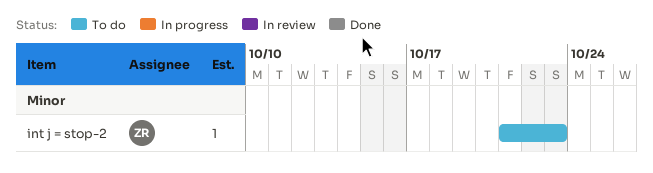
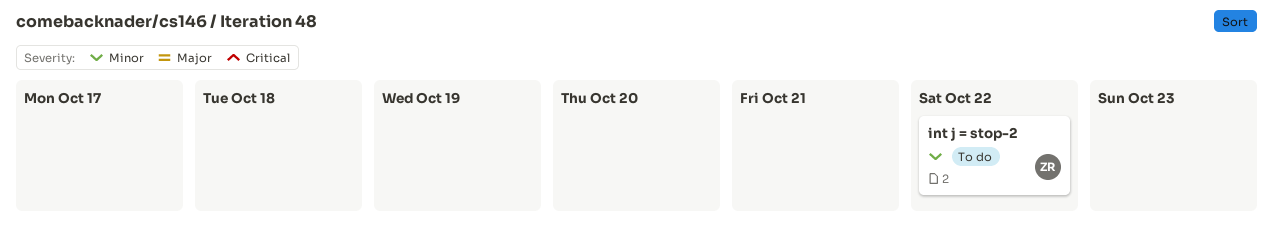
int j = stop-2, due: Oct 23 -> Oct 22

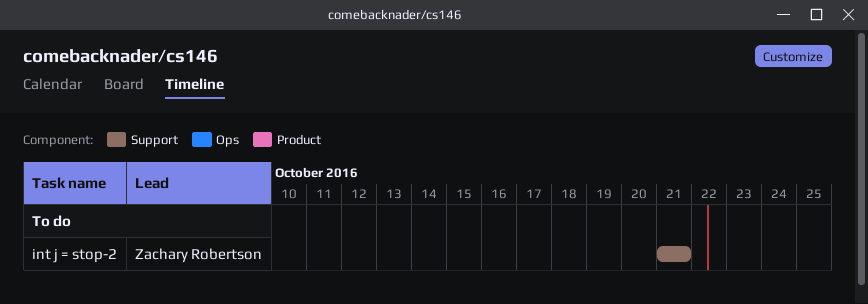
int j = stop-2, due: Oct 22 -> Oct 21

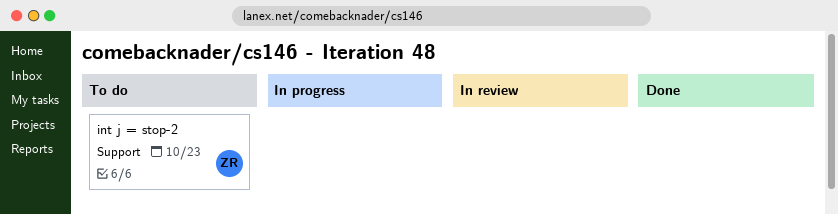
int j = stop-2, due: Oct 21 -> Oct 23

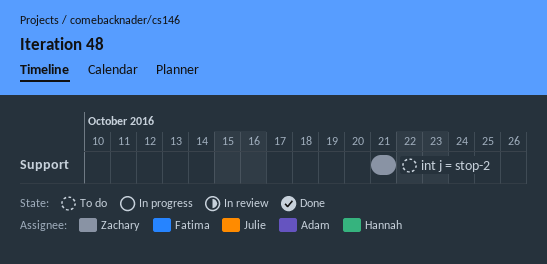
int j = stop-2, due: Oct 23 -> Oct 21

